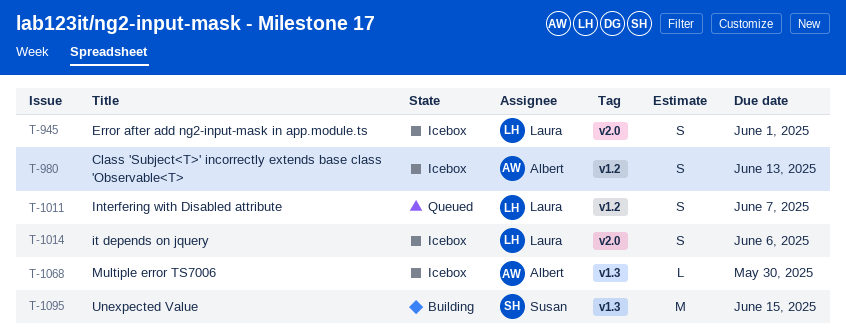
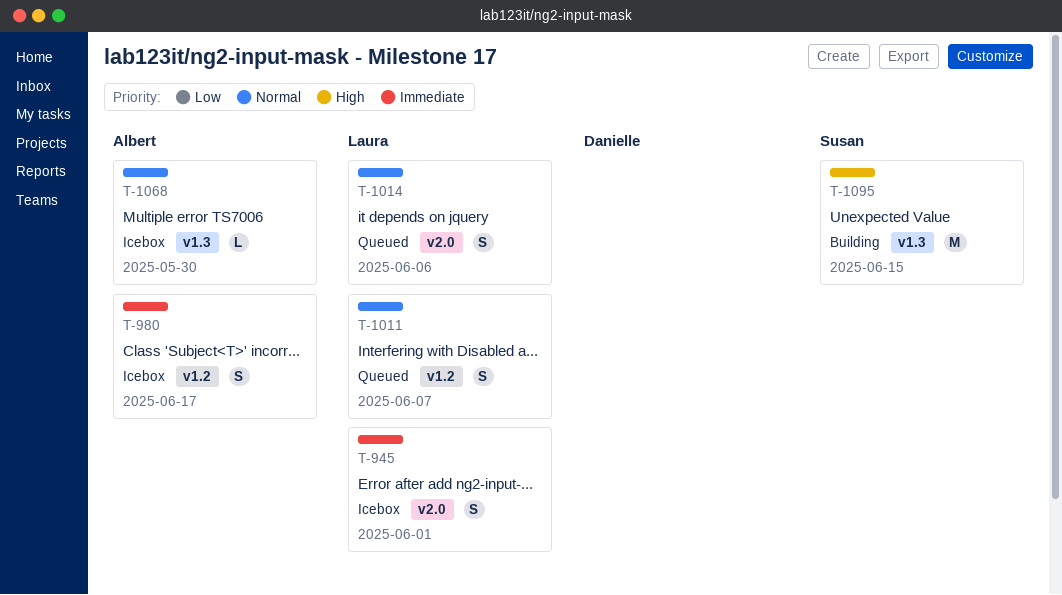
T-980, due: Jun 13 -> Jun 17
T-1014, status: Icebox -> Queued

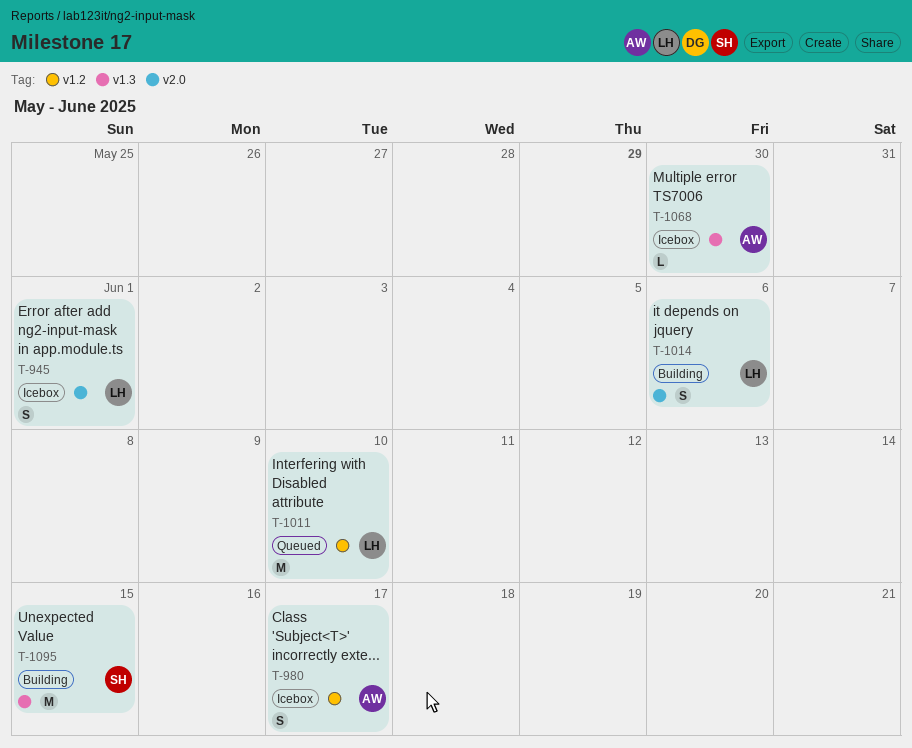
T-1011, estimate: S -> M
T-1011, due: Jun 7 -> Jun 10
T-1014, status: Queued -> Building

